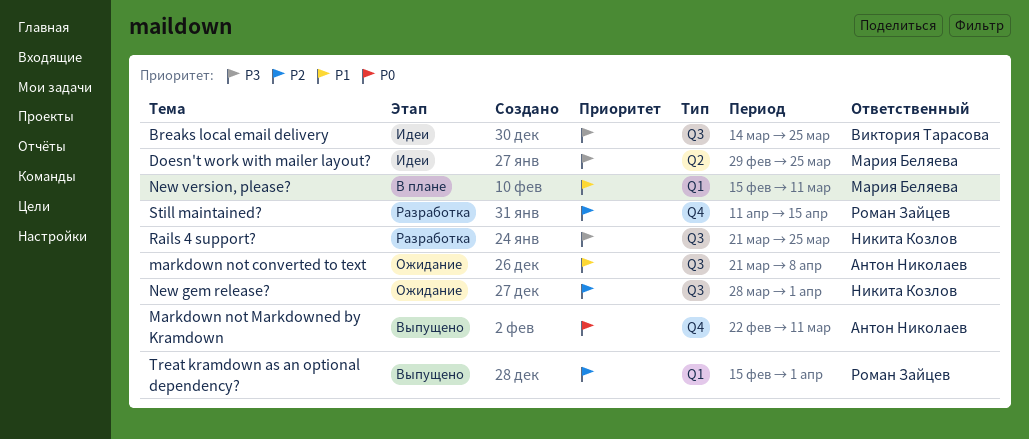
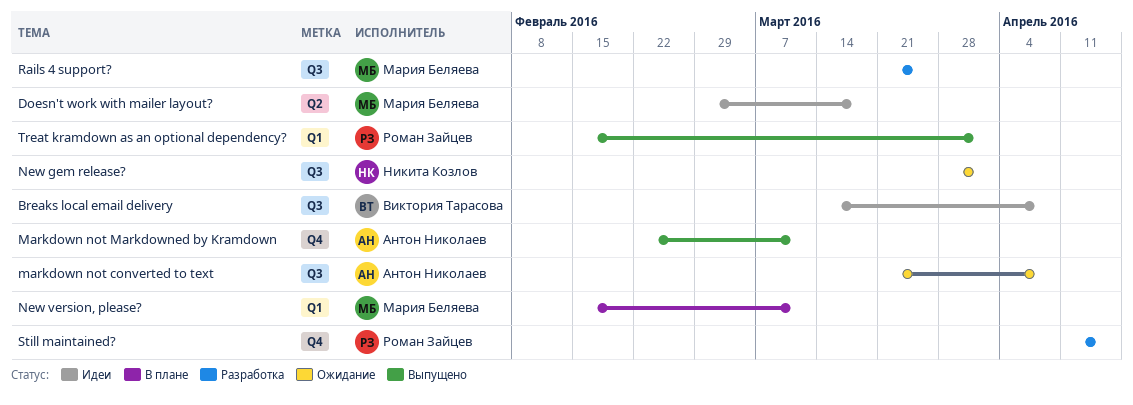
Breaks local email delivery, due: Mar 25 -> Apr 8
Doesn't work with mailer layout?, due: Mar 25 -> Mar 18
Rails 4 support?, owner: Никита Козлов -> Мария Беляева

